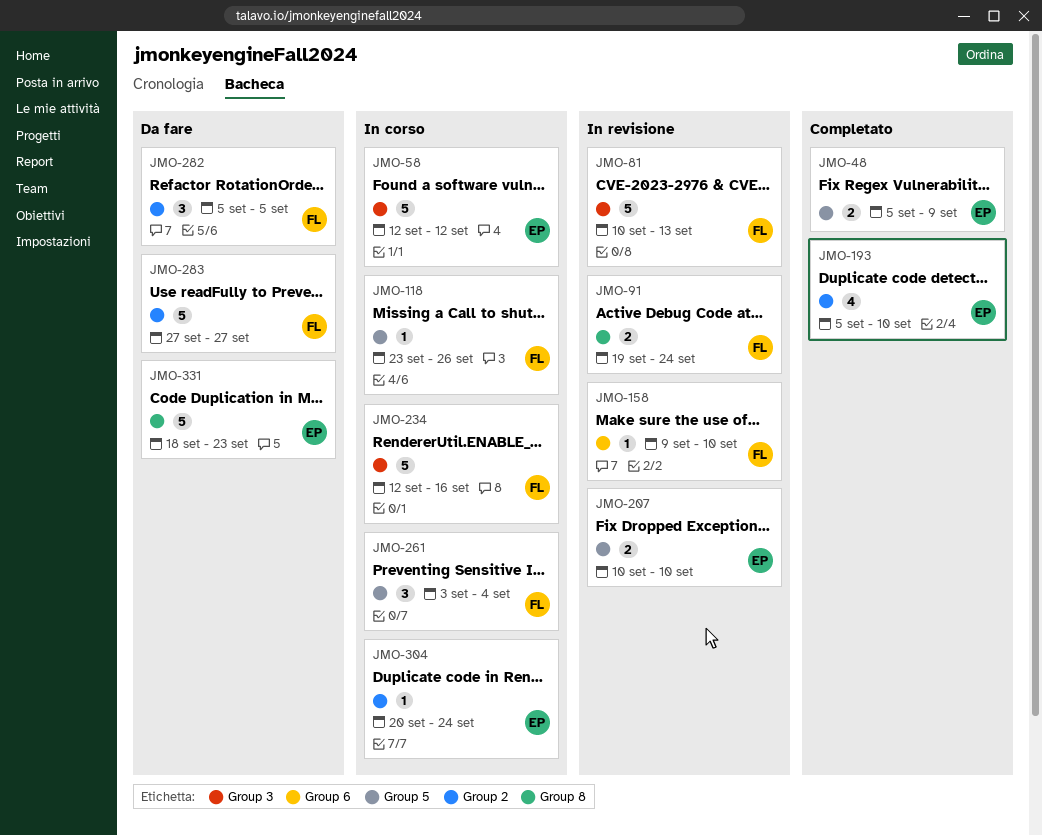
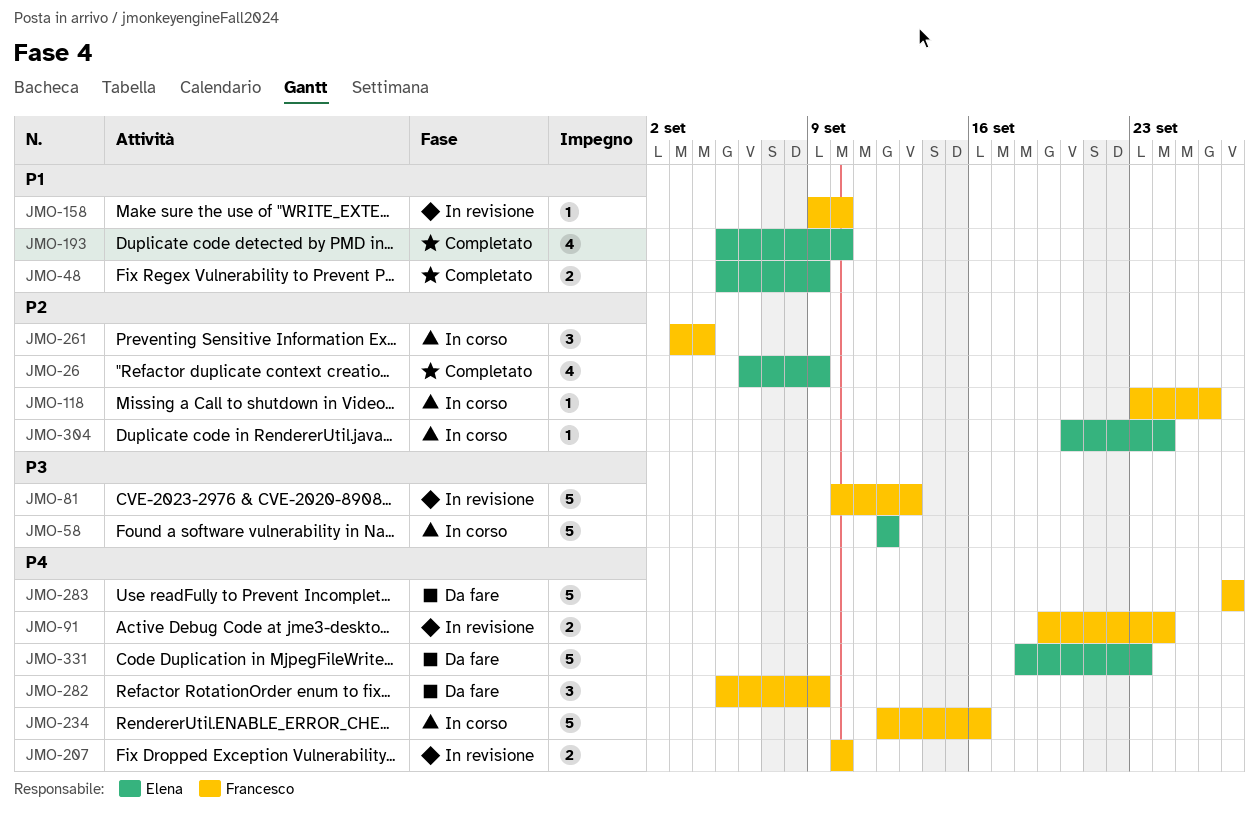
JMO-26: none -> present
JMO-207, owner: Elena -> Francesco
JMO-282, due: Sep 5 -> Sep 9

